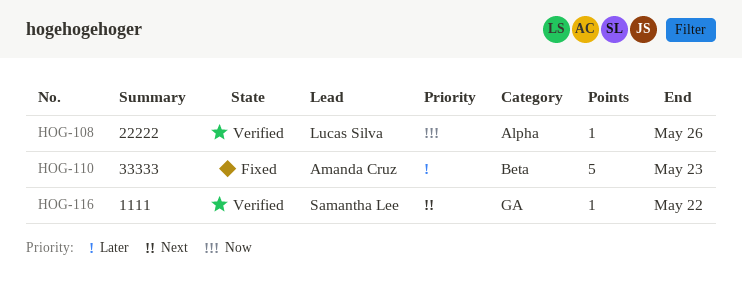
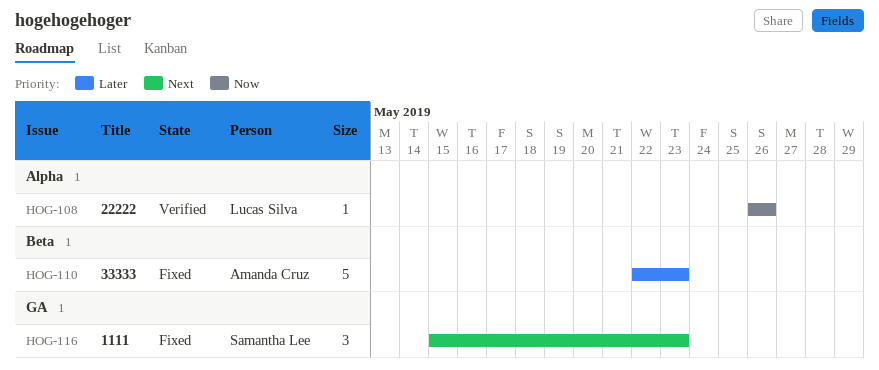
HOG-116, status: Verified -> Fixed
HOG-116, estimate: 1 -> 3
HOG-116, due: May 22 -> May 23

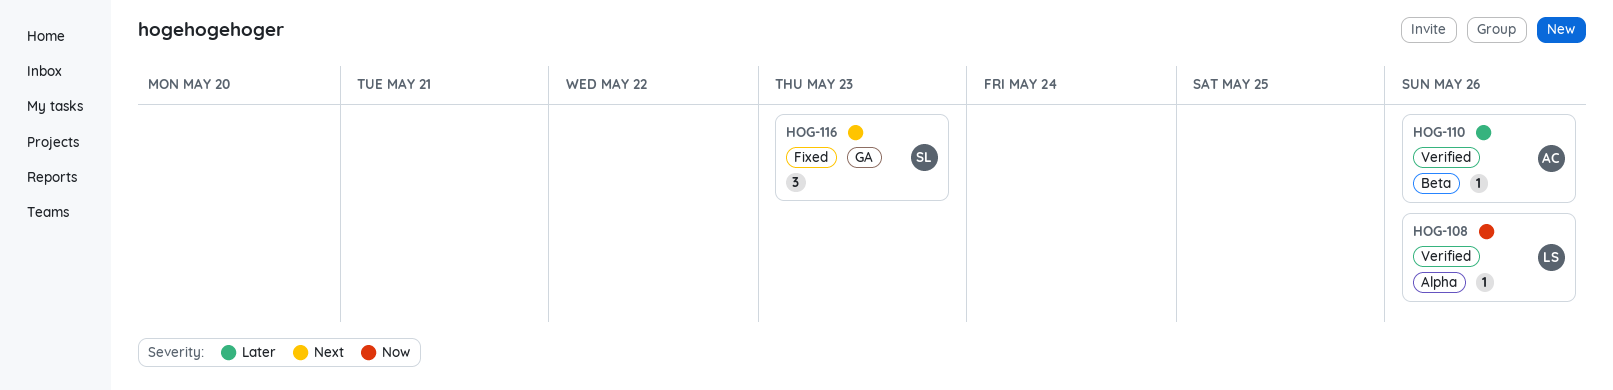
HOG-110, status: Fixed -> Verified
HOG-110, estimate: 5 -> 1
HOG-110, due: May 23 -> May 26

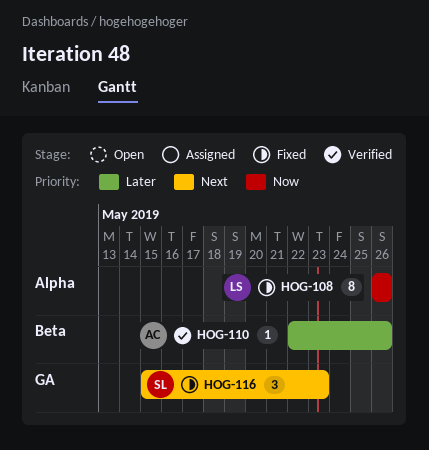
HOG-108, status: Verified -> Fixed
HOG-108, estimate: 1 -> 8

